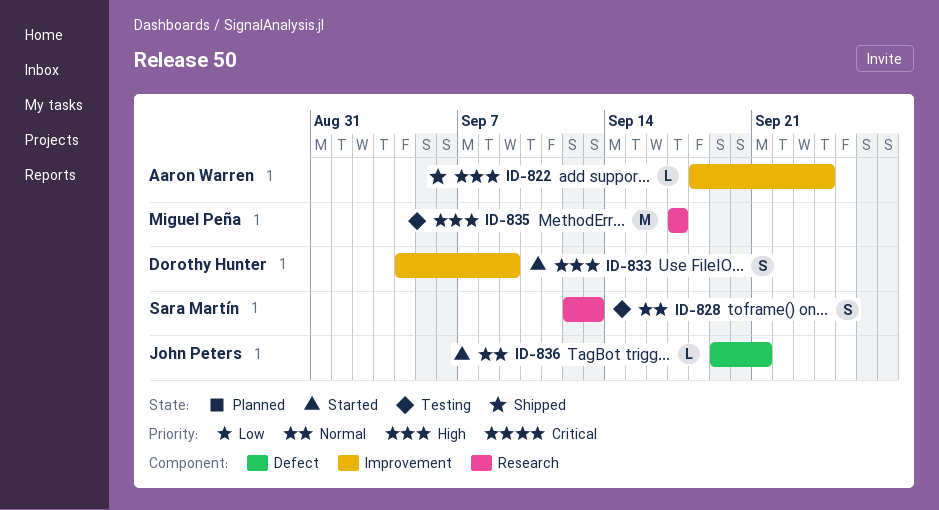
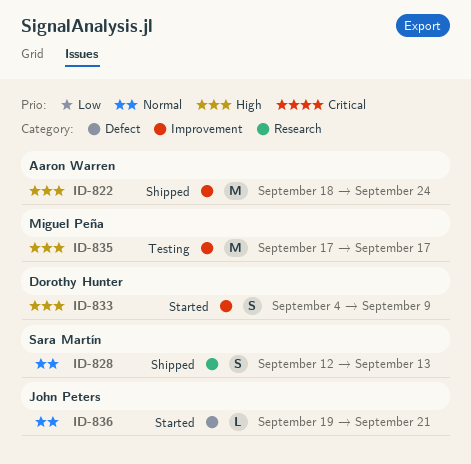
ID-822, estimate: L -> M
ID-828, status: Testing -> Shipped
ID-835, label: Research -> Improvement

